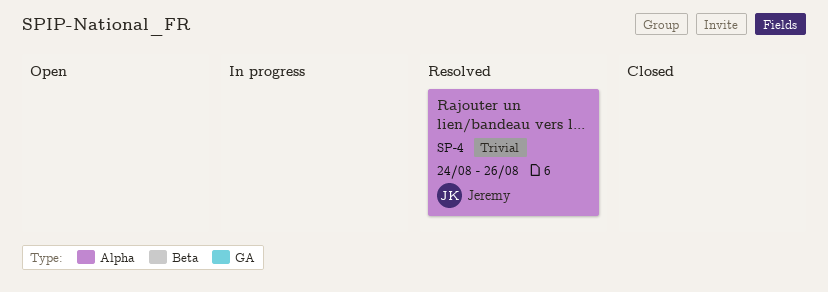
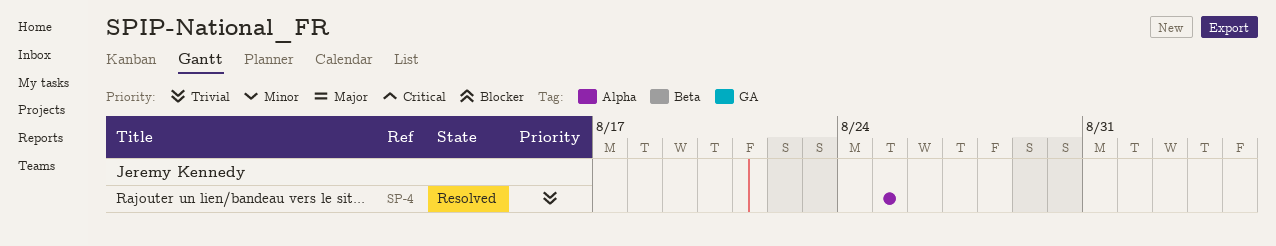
SP-4, start: Aug 24 -> Aug 25
SP-4, due: Aug 26 -> Aug 25

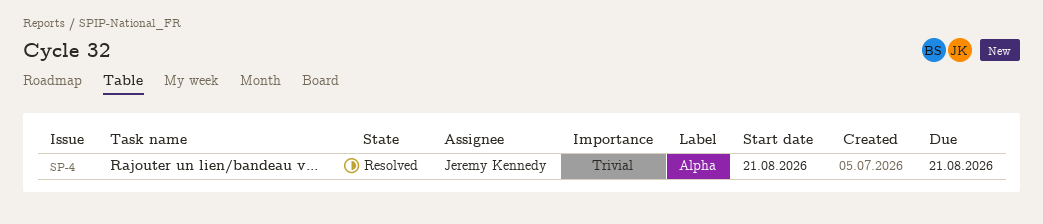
SP-4, start: Aug 25 -> Aug 21
SP-4, due: Aug 25 -> Aug 21

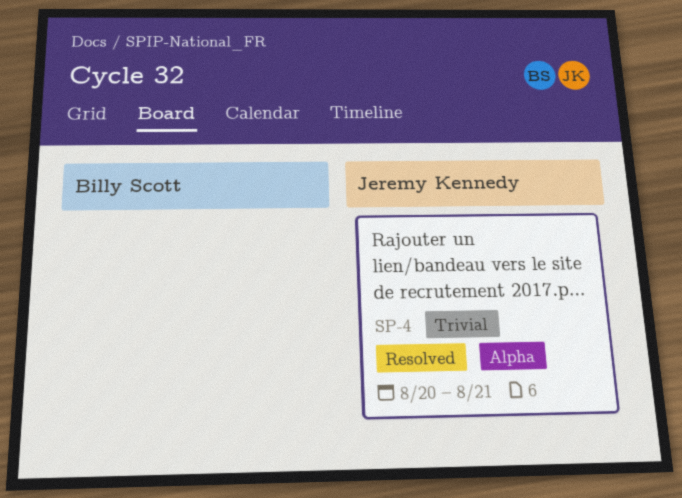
SP-4, start: Aug 21 -> Aug 20

